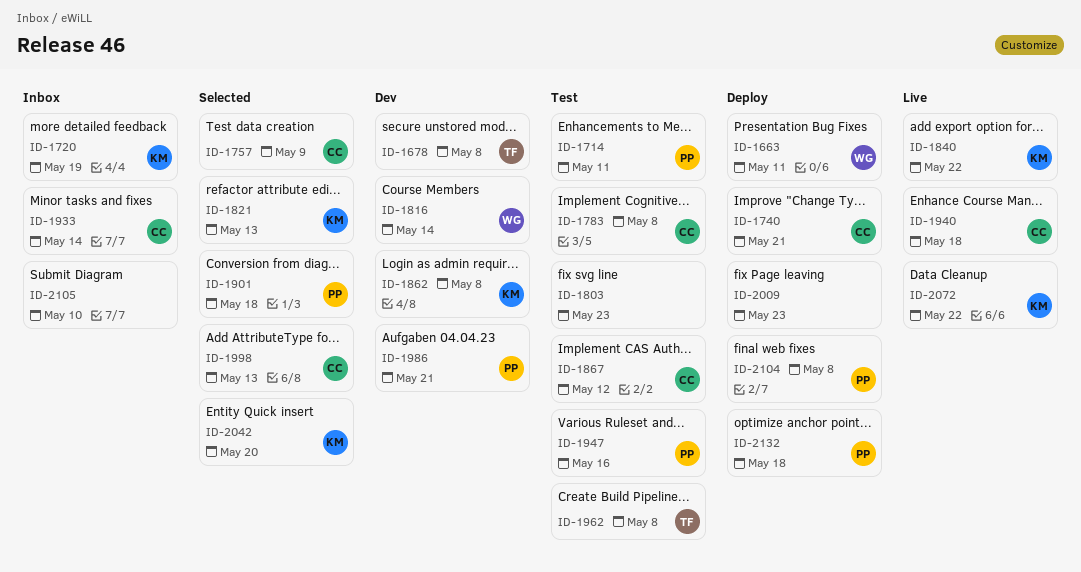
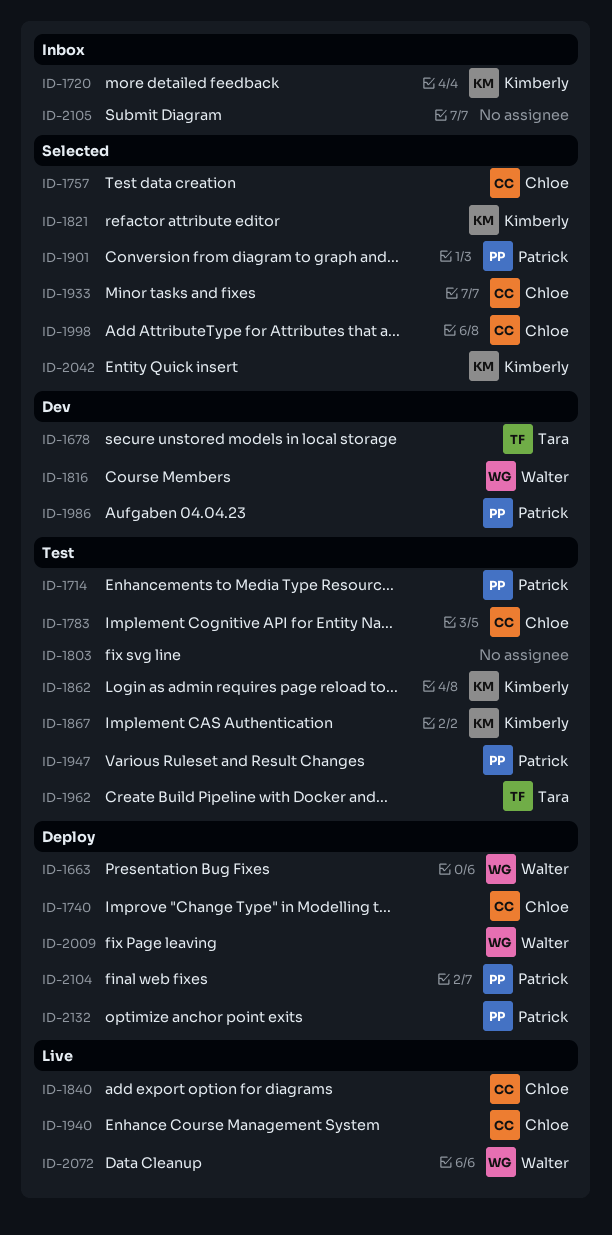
ID-1840, owner: Kimberly -> Chloe
ID-1862, status: Dev -> Test
ID-1867, owner: Chloe -> Kimberly
ID-1933, status: Inbox -> Selected
ID-2009, owner: none -> Walter
ID-2072, owner: Kimberly -> Walter

